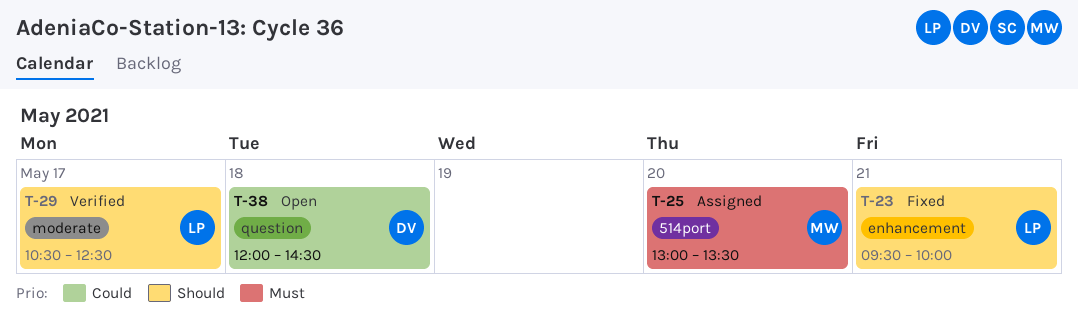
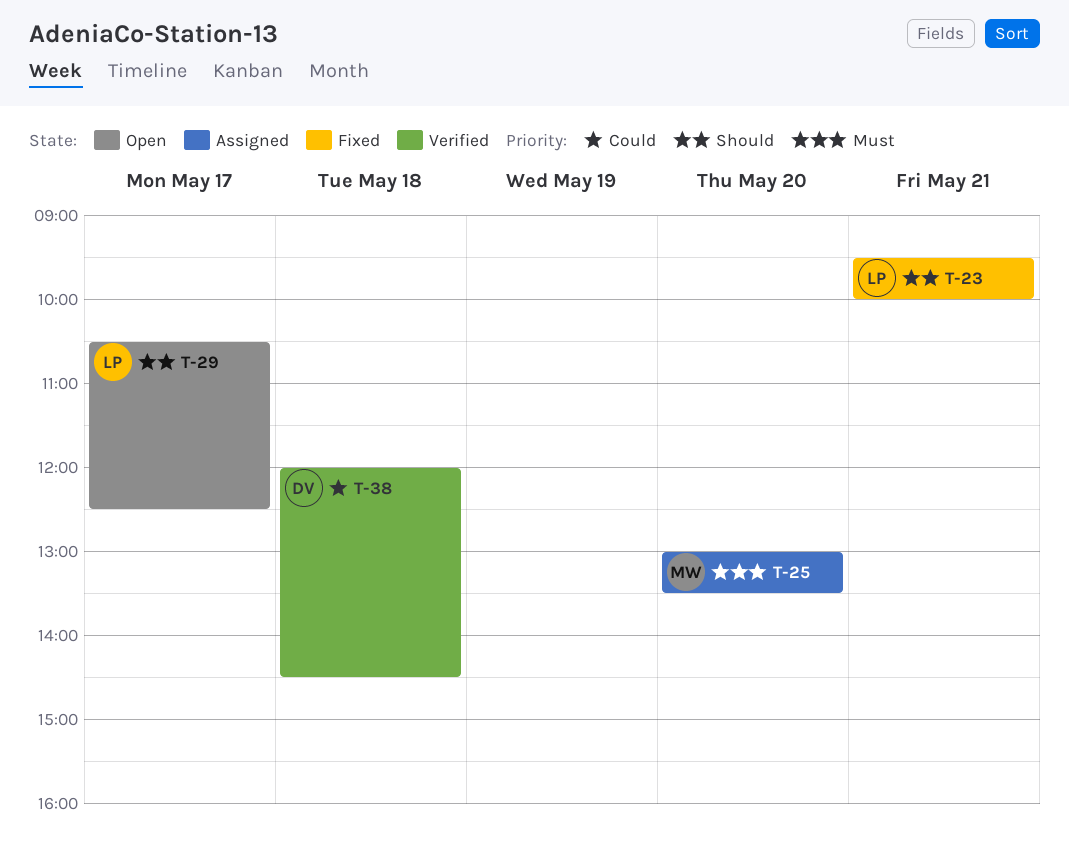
T-29, status: Verified -> Open
T-38, status: Open -> Verified

